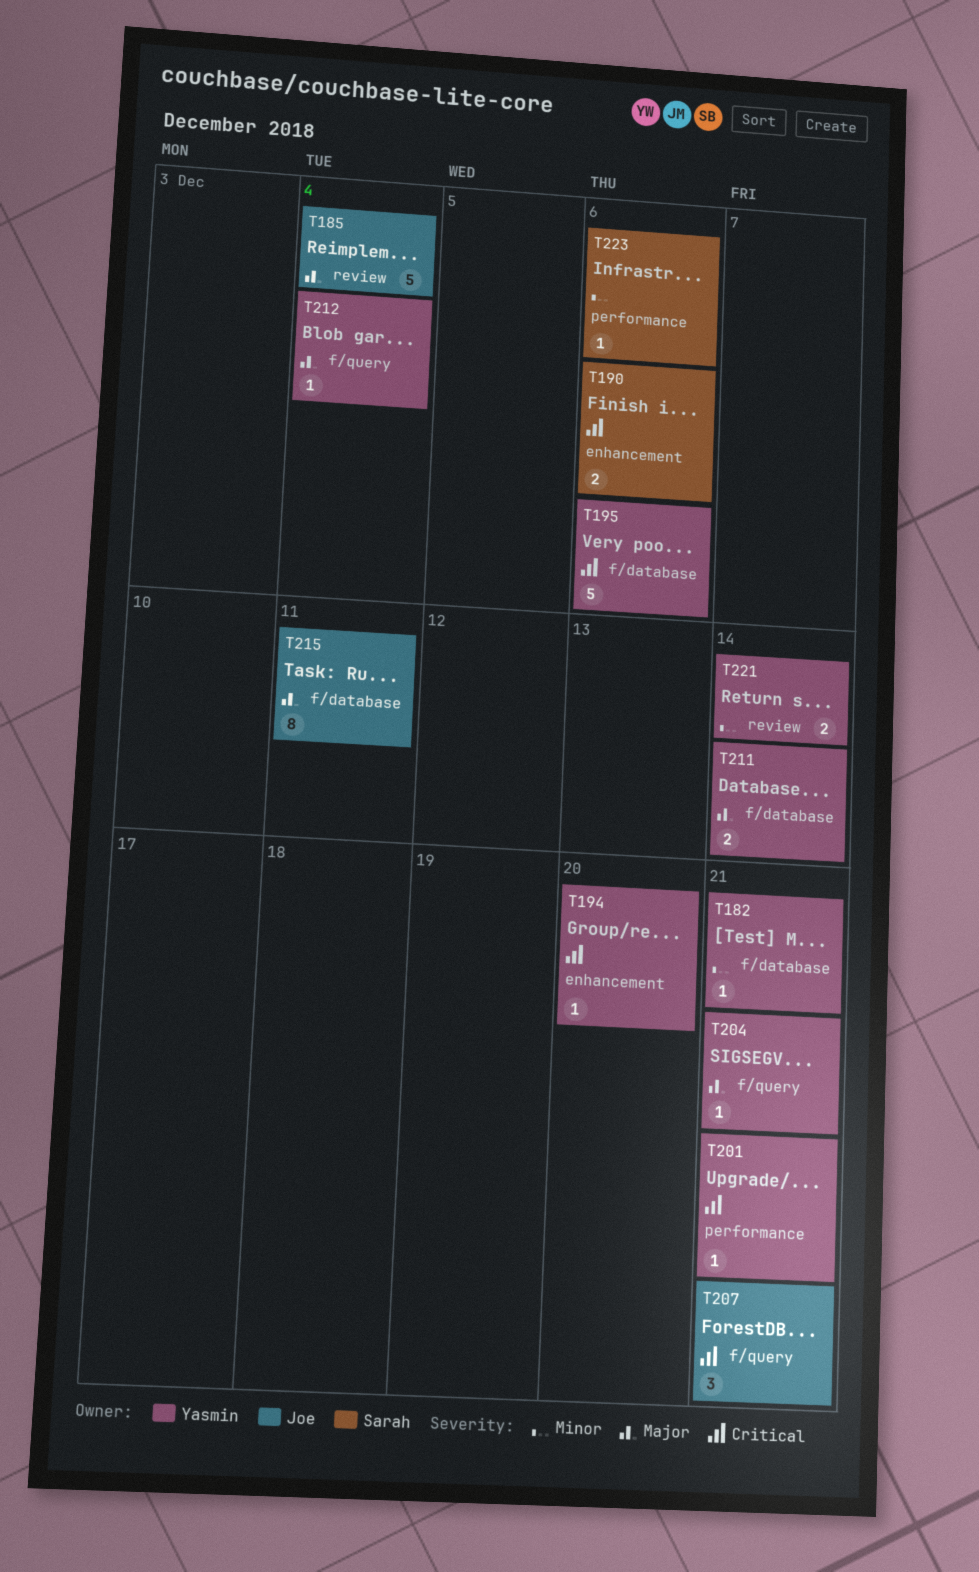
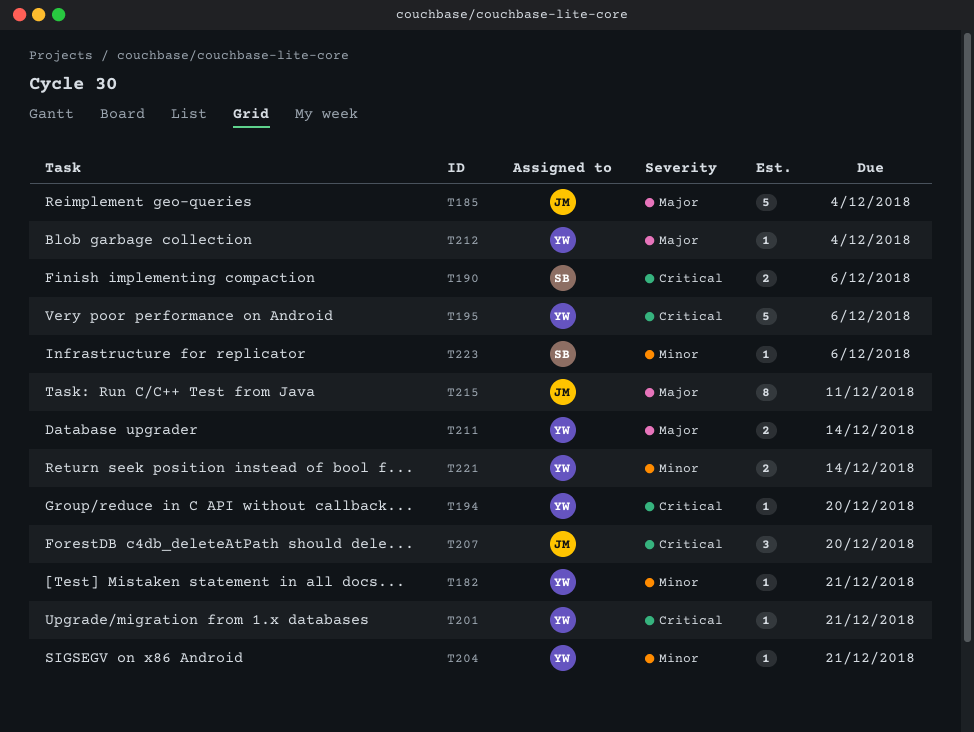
T204, priority: Major -> Minor
T207, due: Dec 21 -> Dec 20

